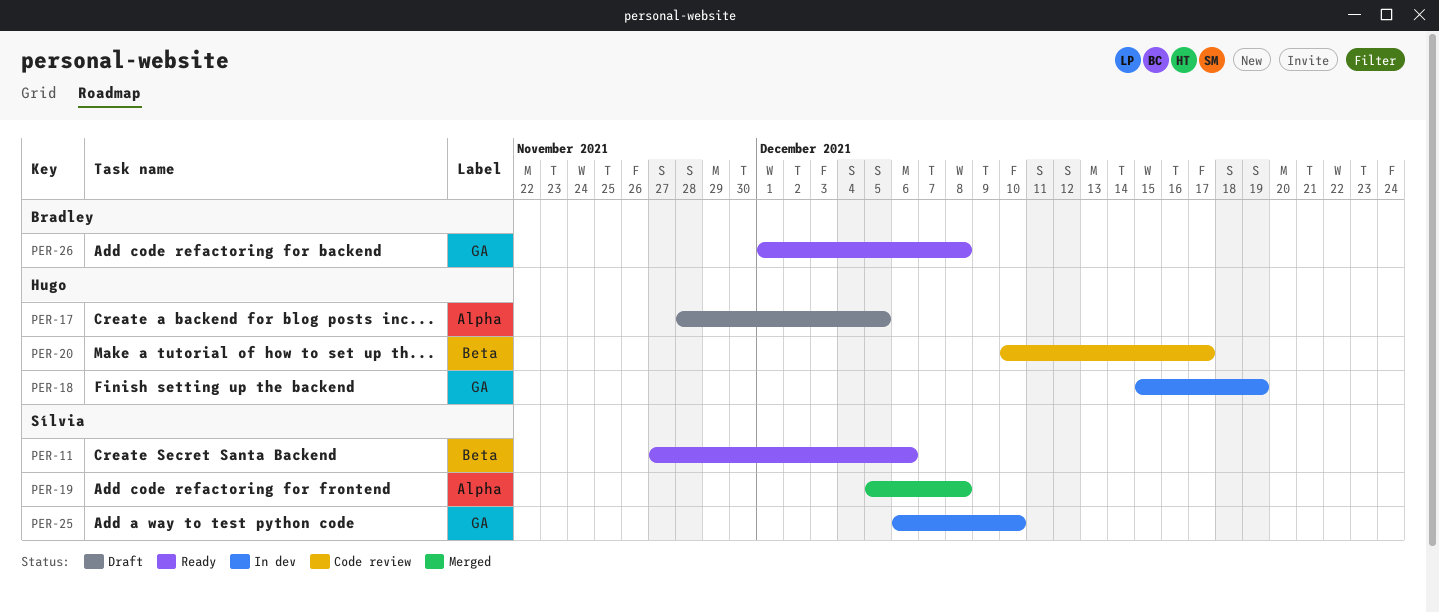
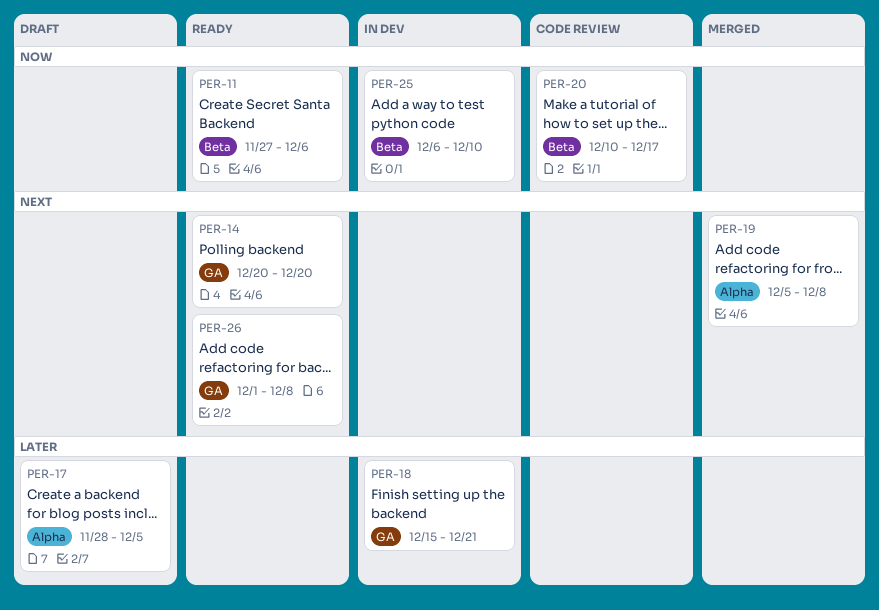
PER-14: none -> present
PER-18, due: Dec 19 -> Dec 21
PER-25, label: GA -> Beta

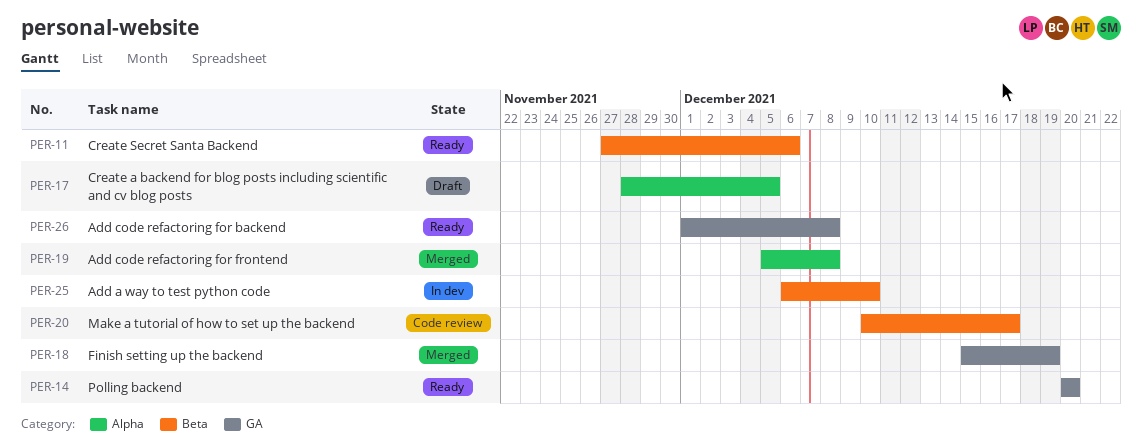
PER-18, status: In dev -> Merged
PER-18, due: Dec 21 -> Dec 19

